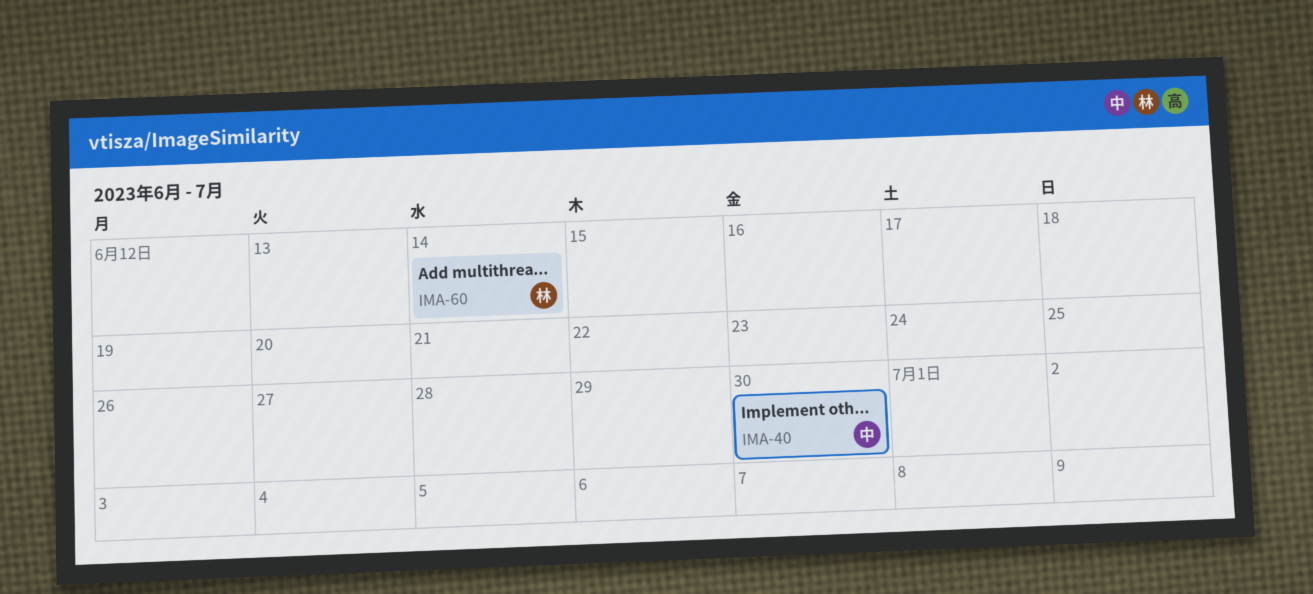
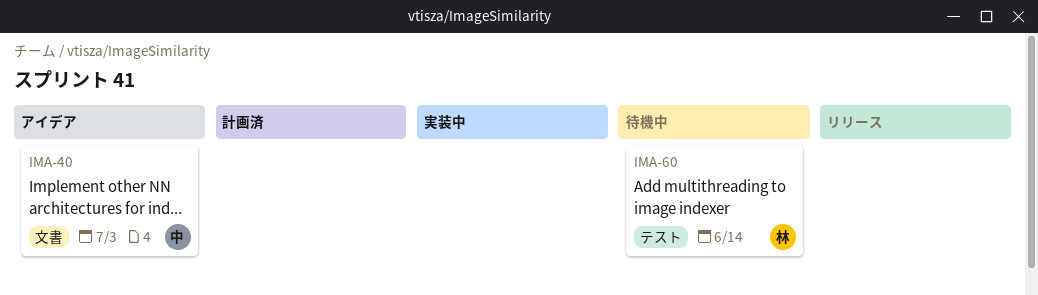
IMA-40, due: Jun 30 -> Jul 3

